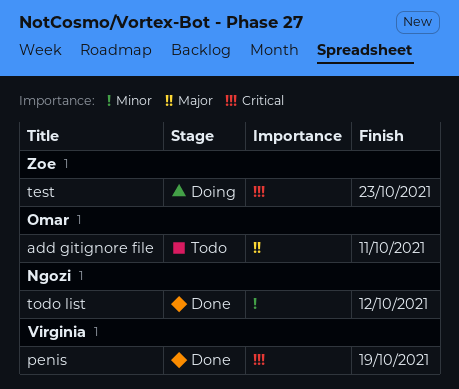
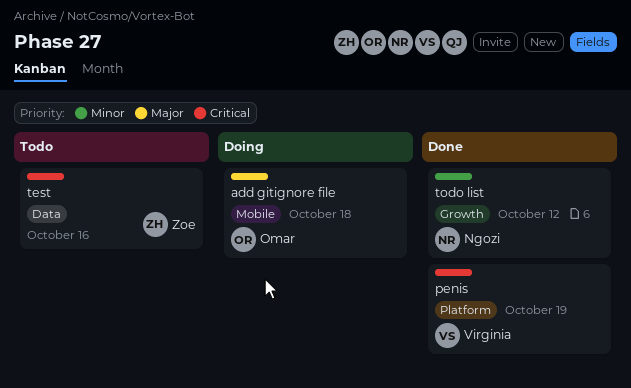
add gitignore file, status: Todo -> Doing
add gitignore file, due: Oct 11 -> Oct 18
test, status: Doing -> Todo
test, due: Oct 23 -> Oct 16

